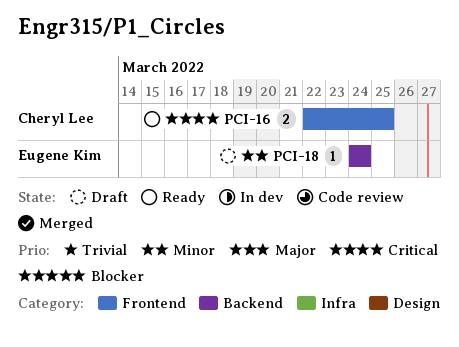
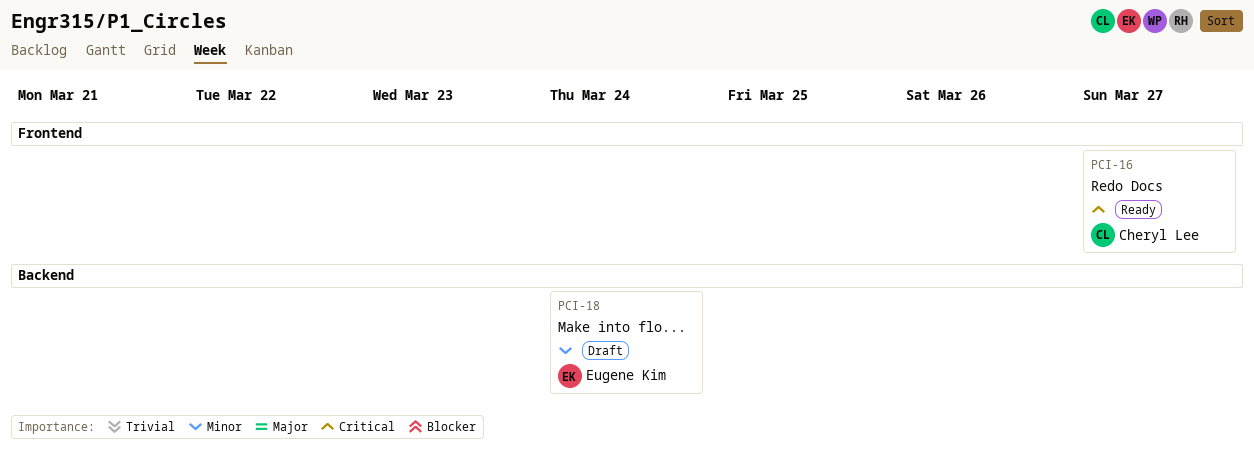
PCI-16, due: Mar 25 -> Mar 27

